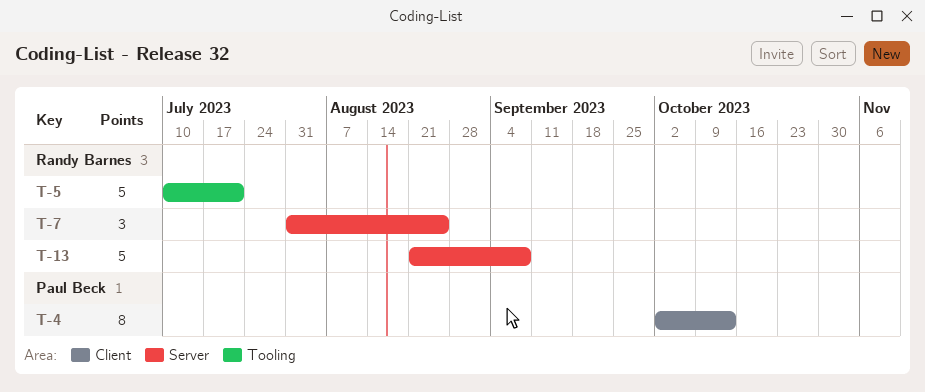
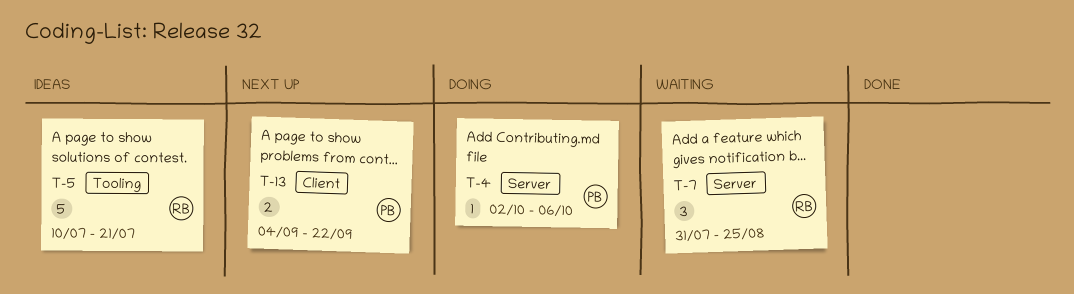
T-4, label: Client -> Server
T-4, estimate: 8 -> 1
T-4, due: Oct 13 -> Oct 6
T-13, owner: Randy Barnes -> Paul Beck
T-13, label: Server -> Client
T-13, estimate: 5 -> 2
T-13, start: Aug 21 -> Sep 4
T-13, due: Sep 8 -> Sep 22

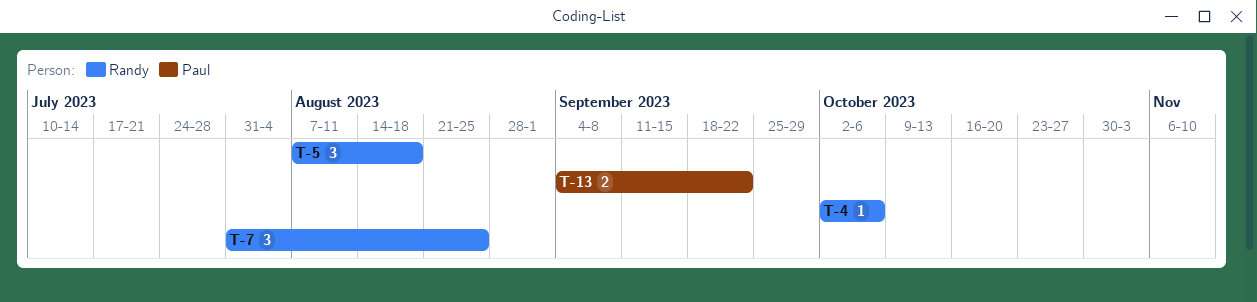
T-4, owner: Paul -> Randy
T-5, estimate: 5 -> 3
T-5, start: Jul 10 -> Aug 7
T-5, due: Jul 21 -> Aug 18

